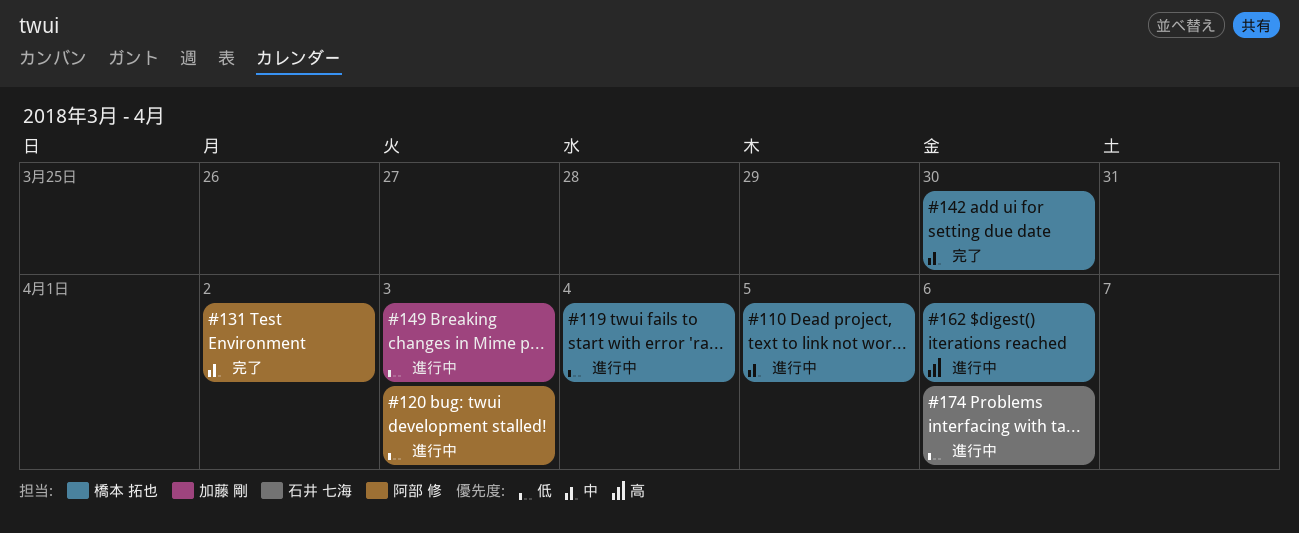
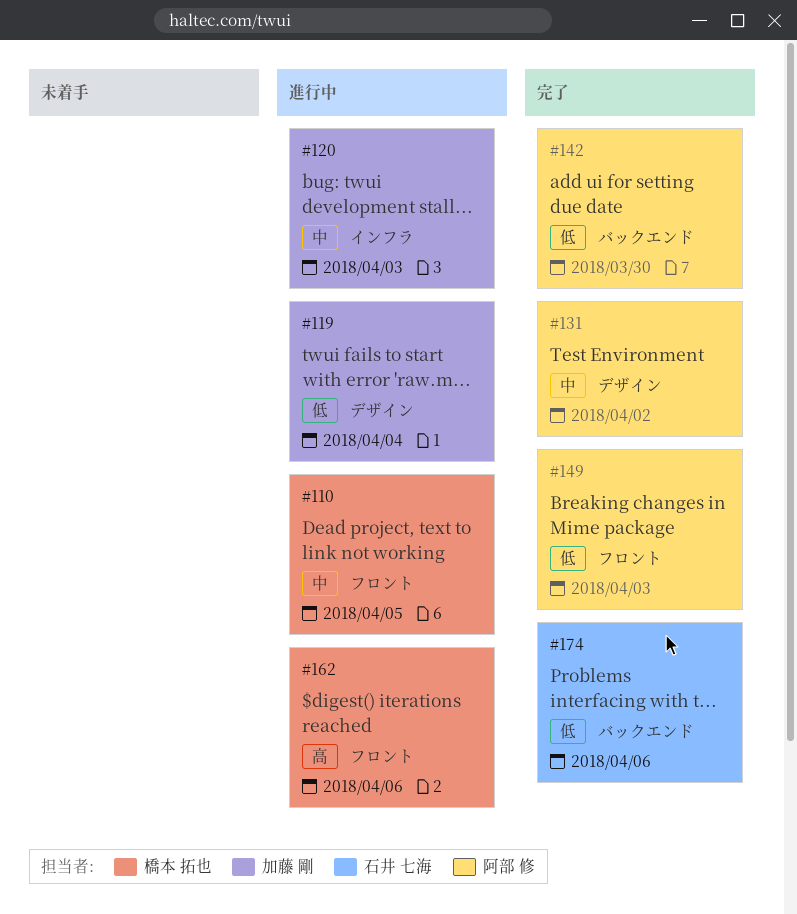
#119, owner: 橋本 拓也 -> 加藤 剛
#120, owner: 阿部 修 -> 加藤 剛
#120, priority: 低 -> 中
#142, owner: 橋本 拓也 -> 阿部 修
#142, priority: 中 -> 低
#149, status: 進行中 -> 完了
#149, owner: 加藤 剛 -> 阿部 修
#174, status: 進行中 -> 完了

